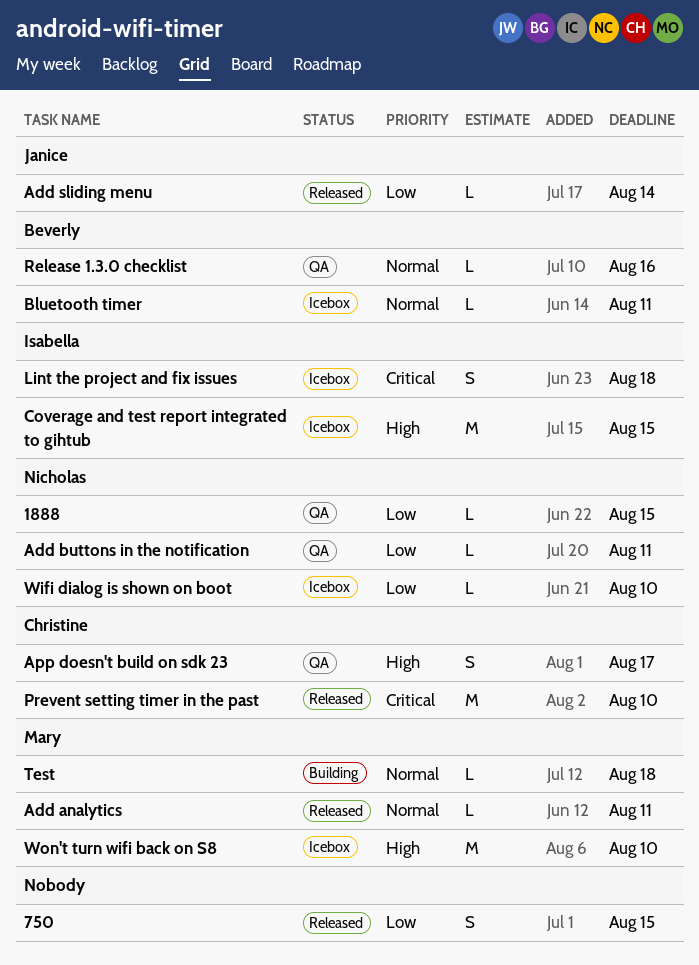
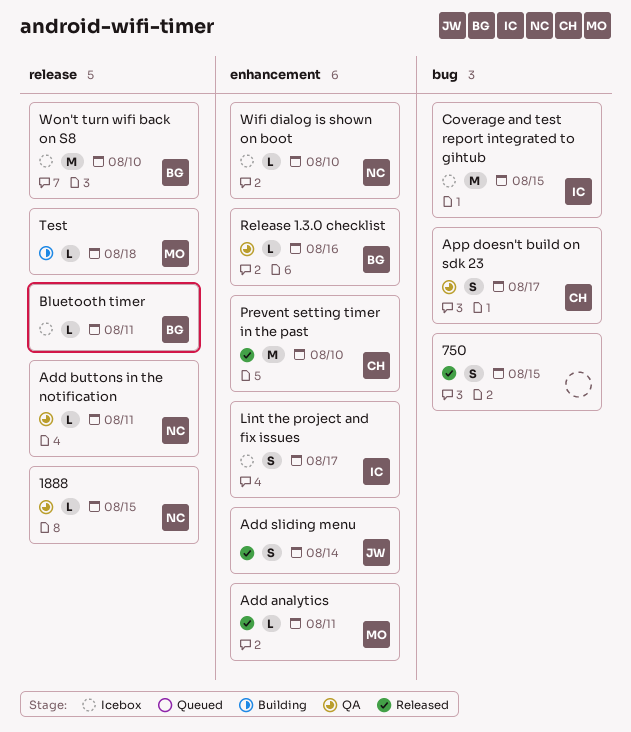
Add sliding menu, estimate: L -> S
Lint the project and fix issues, due: Aug 18 -> Aug 17
Won't turn wifi back on S8, owner: Mary -> Beverly

